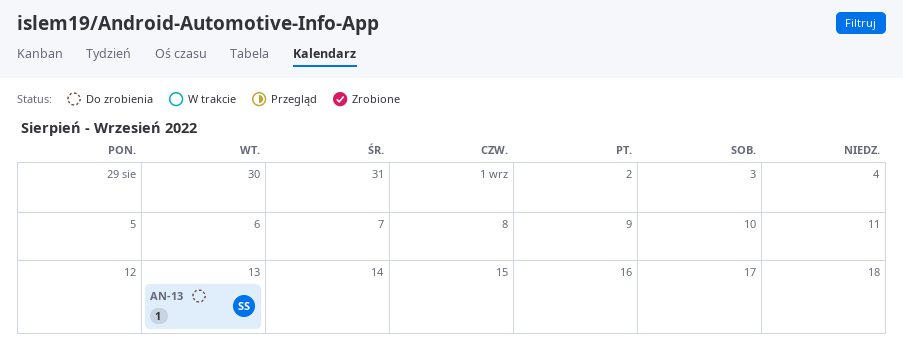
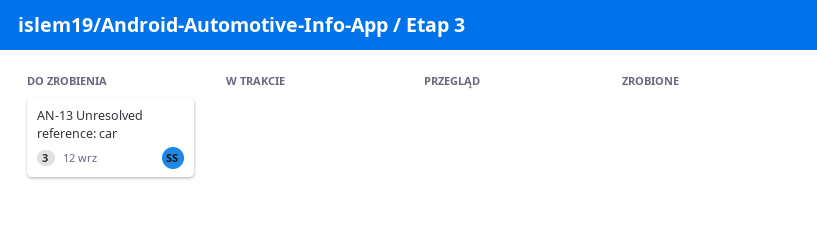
AN-13, estimate: 1 -> 3
AN-13, due: Sep 13 -> Sep 12

